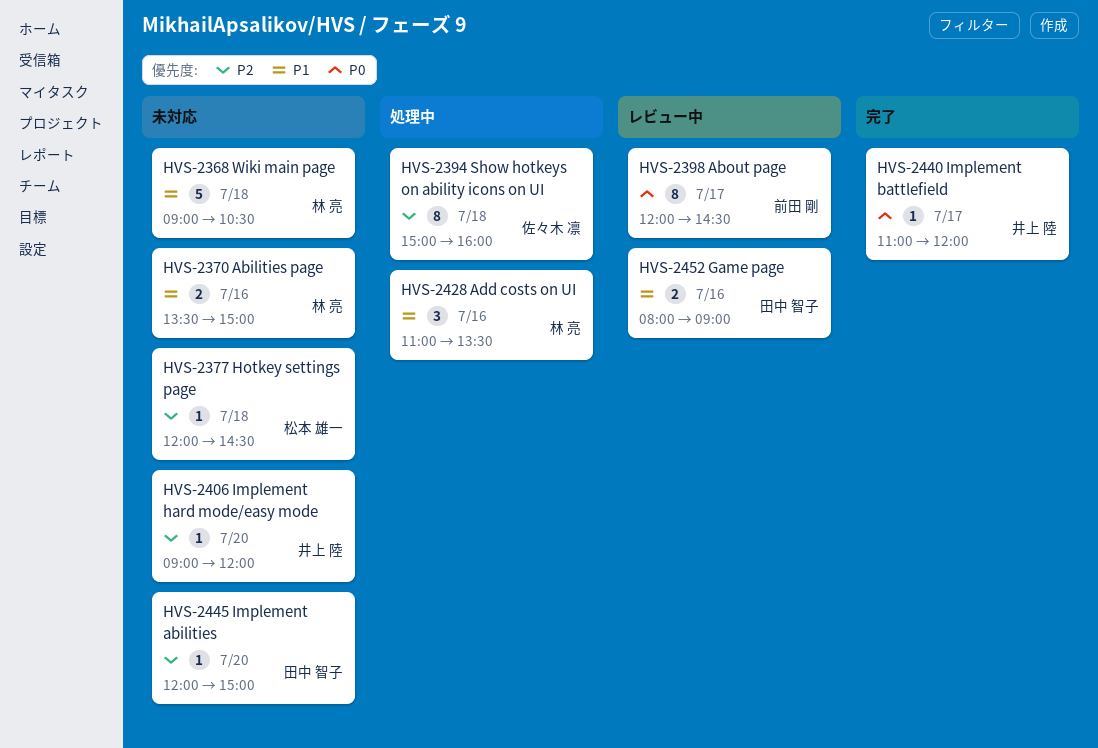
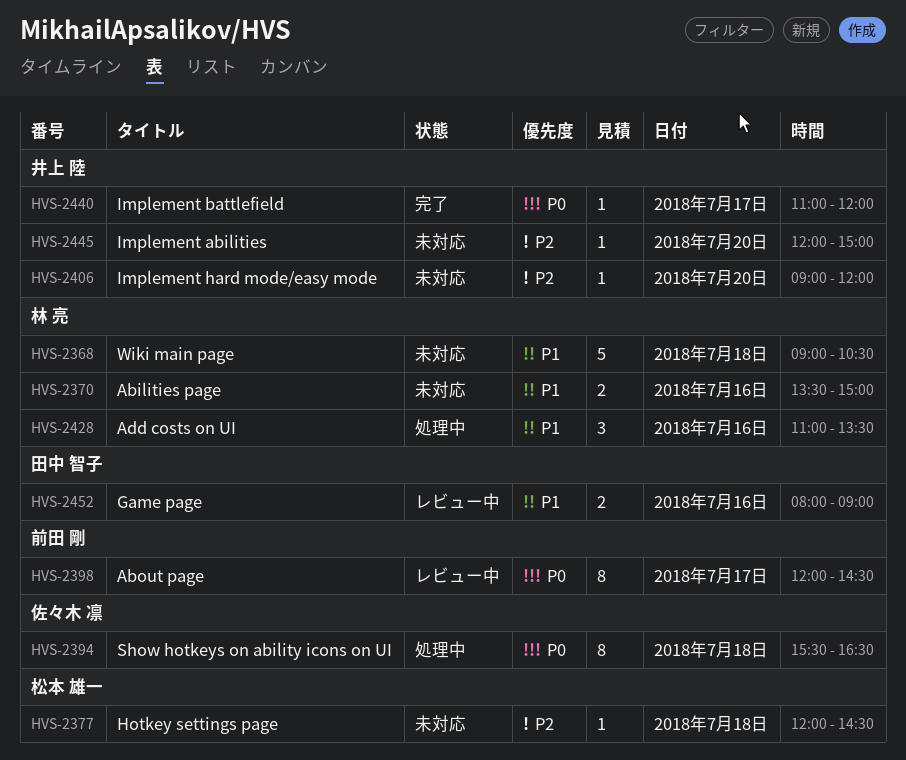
HVS-2394, priority: P2 -> P0
HVS-2394, begins: 15:00 -> 15:30
HVS-2394, ends: 16:00 -> 16:30
HVS-2445, owner: 田中 智子 -> 井上 陸

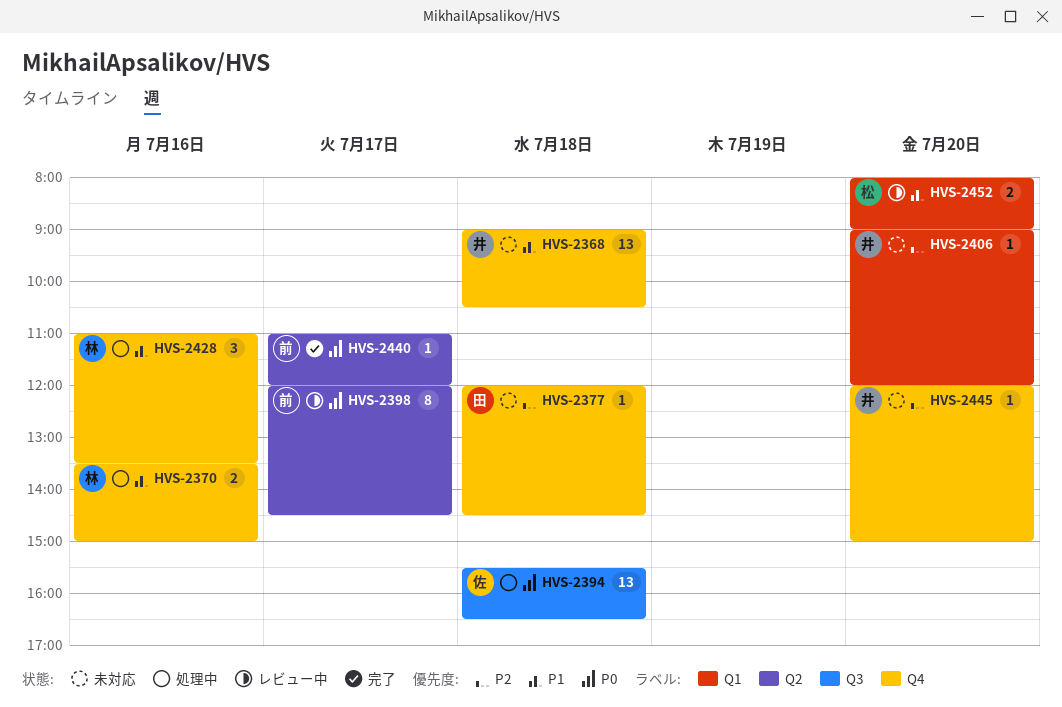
HVS-2368, owner: 林 亮 -> 井上 陸
HVS-2368, estimate: 5 -> 13
HVS-2370, status: 未対応 -> 処理中
HVS-2377, owner: 松本 雄一 -> 田中 智子
HVS-2394, estimate: 8 -> 13
HVS-2440, owner: 井上 陸 -> 前田 剛
HVS-2452, owner: 田中 智子 -> 松本 雄一
HVS-2452, day: Jul 16 -> Jul 20

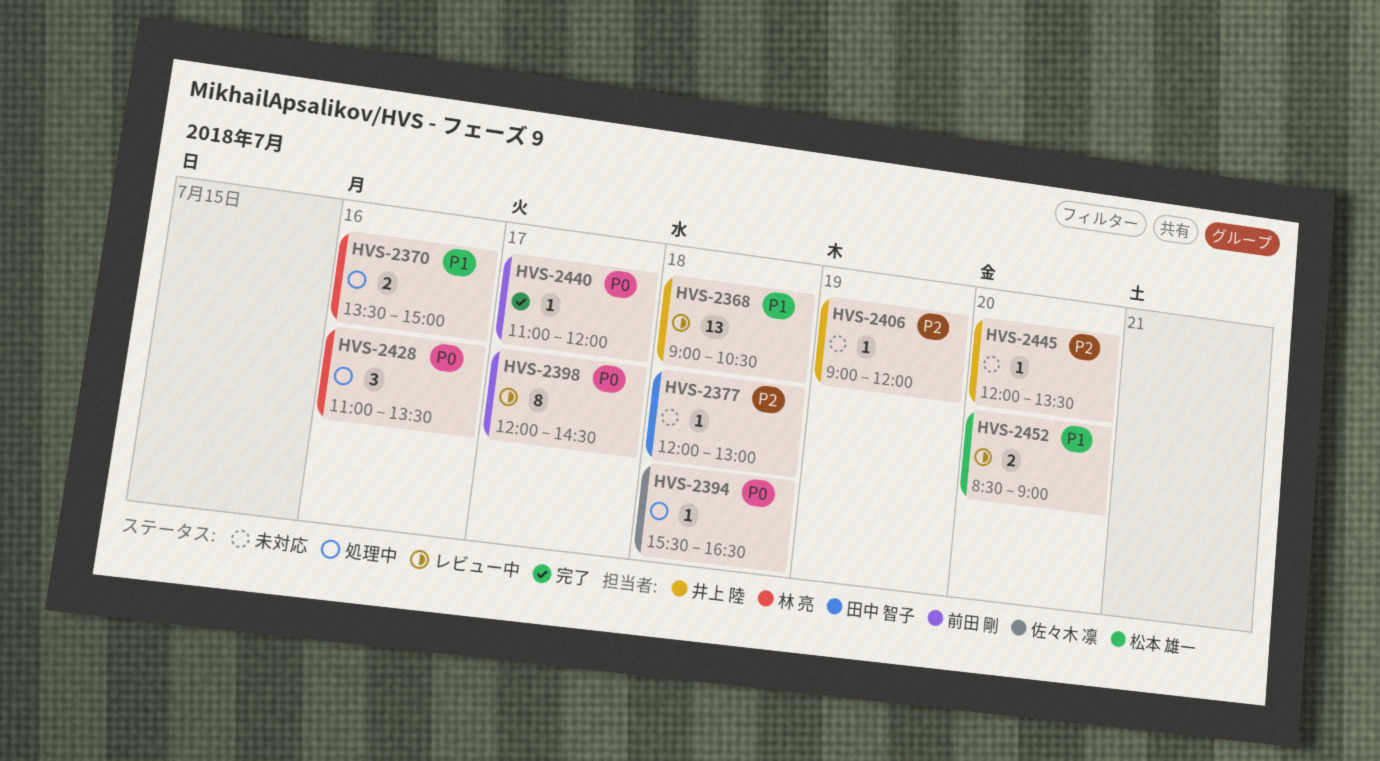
HVS-2368, status: 未対応 -> レビュー中
HVS-2377, ends: 14:30 -> 13:00
HVS-2394, estimate: 13 -> 1
HVS-2406, day: Jul 20 -> Jul 19
HVS-2428, priority: P1 -> P0
HVS-2445, ends: 15:00 -> 13:30
HVS-2452, begins: 08:00 -> 08:30

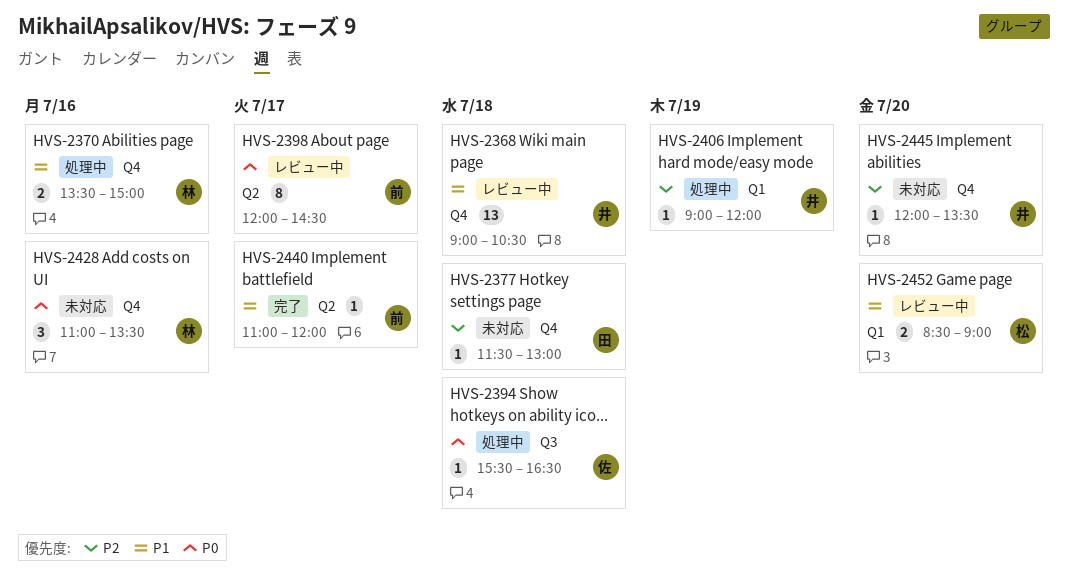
HVS-2377, begins: 12:00 -> 11:30
HVS-2406, status: 未対応 -> 処理中
HVS-2428, status: 処理中 -> 未対応
HVS-2440, priority: P0 -> P1

